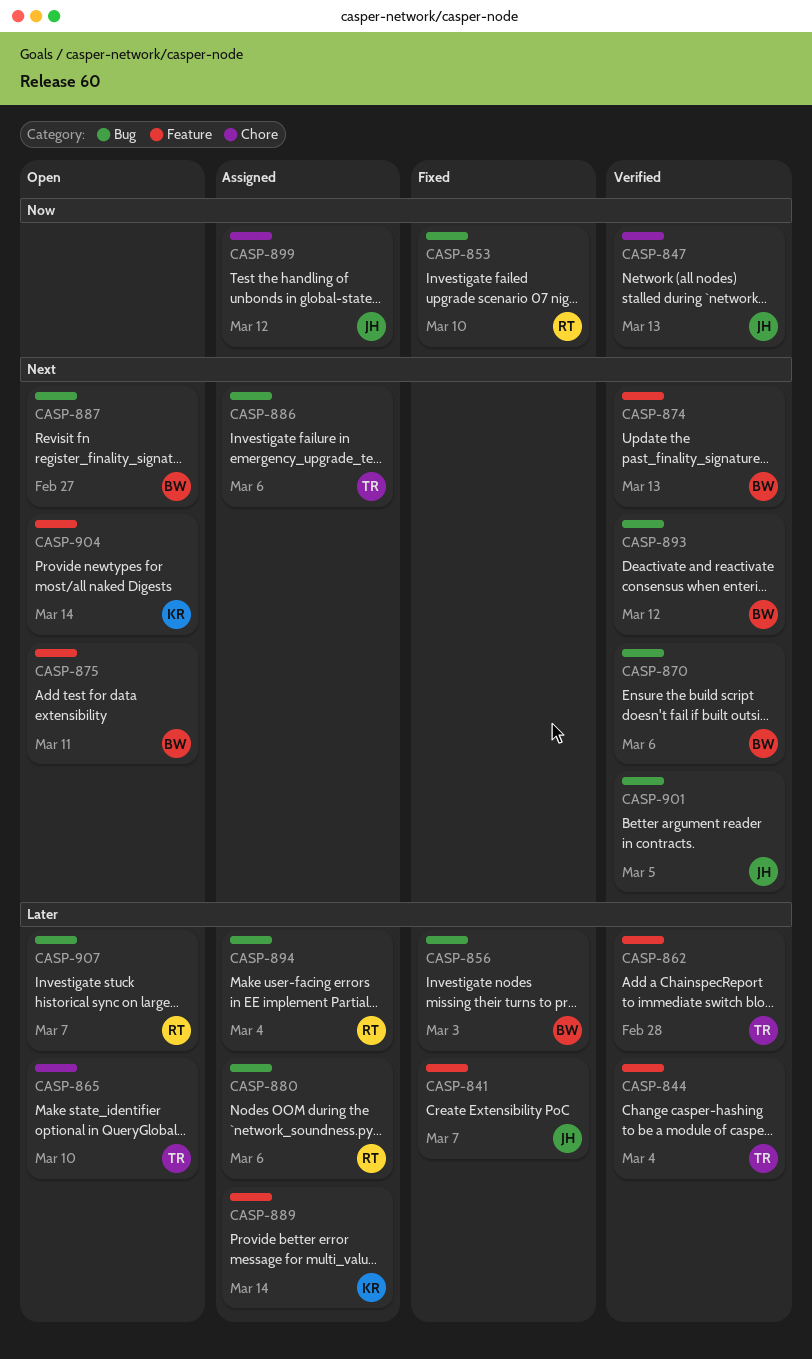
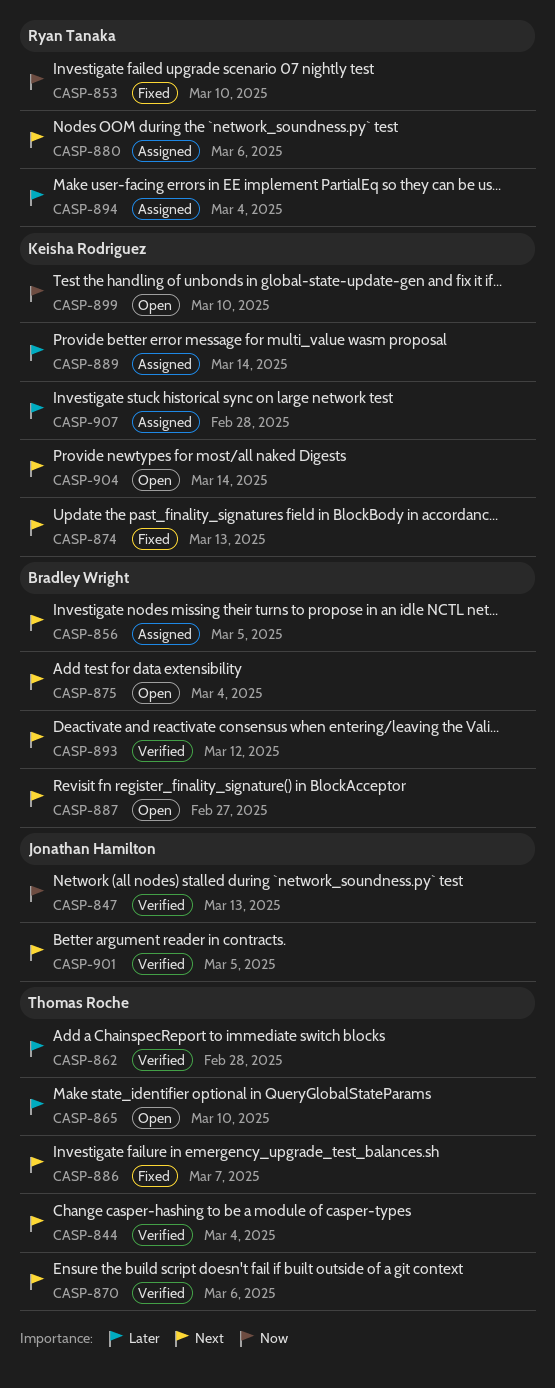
CASP-841: present -> none
CASP-844, priority: Later -> Next
CASP-856, status: Fixed -> Assigned
CASP-856, priority: Later -> Next
CASP-856, due: Mar 3 -> Mar 5
CASP-870, owner: Bradley Wright -> Thomas Roche
CASP-874, status: Verified -> Fixed
CASP-874, owner: Bradley Wright -> Keisha Rodriguez
CASP-875, due: Mar 11 -> Mar 4
CASP-880, priority: Later -> Next
CASP-886, status: Assigned -> Fixed
CASP-886, due: Mar 6 -> Mar 7
CASP-899, status: Assigned -> Open
CASP-899, owner: Jonathan Hamilton -> Keisha Rodriguez
CASP-899, due: Mar 12 -> Mar 10
CASP-907, status: Open -> Assigned
CASP-907, owner: Ryan Tanaka -> Keisha Rodriguez
CASP-907, due: Mar 7 -> Feb 28

